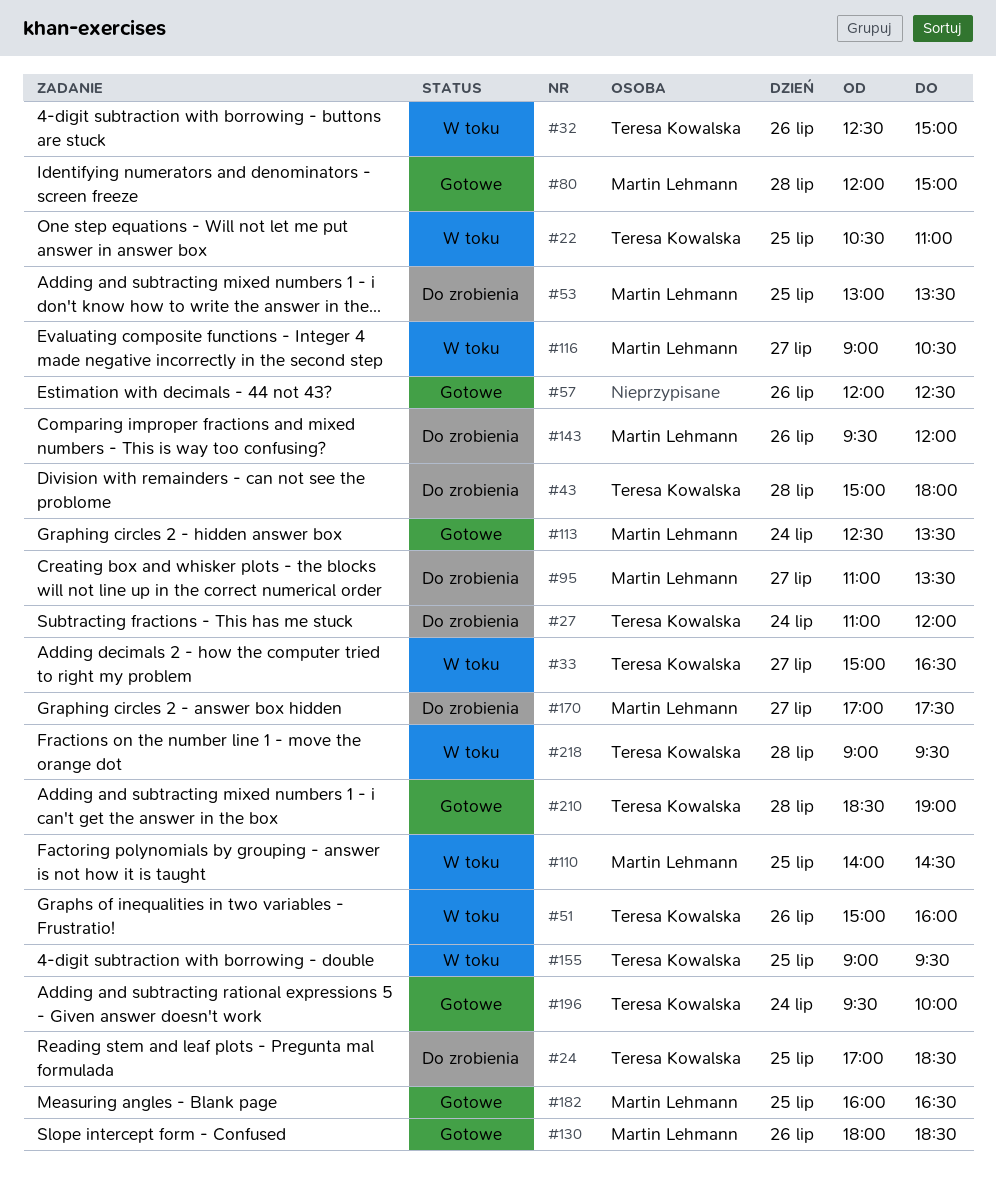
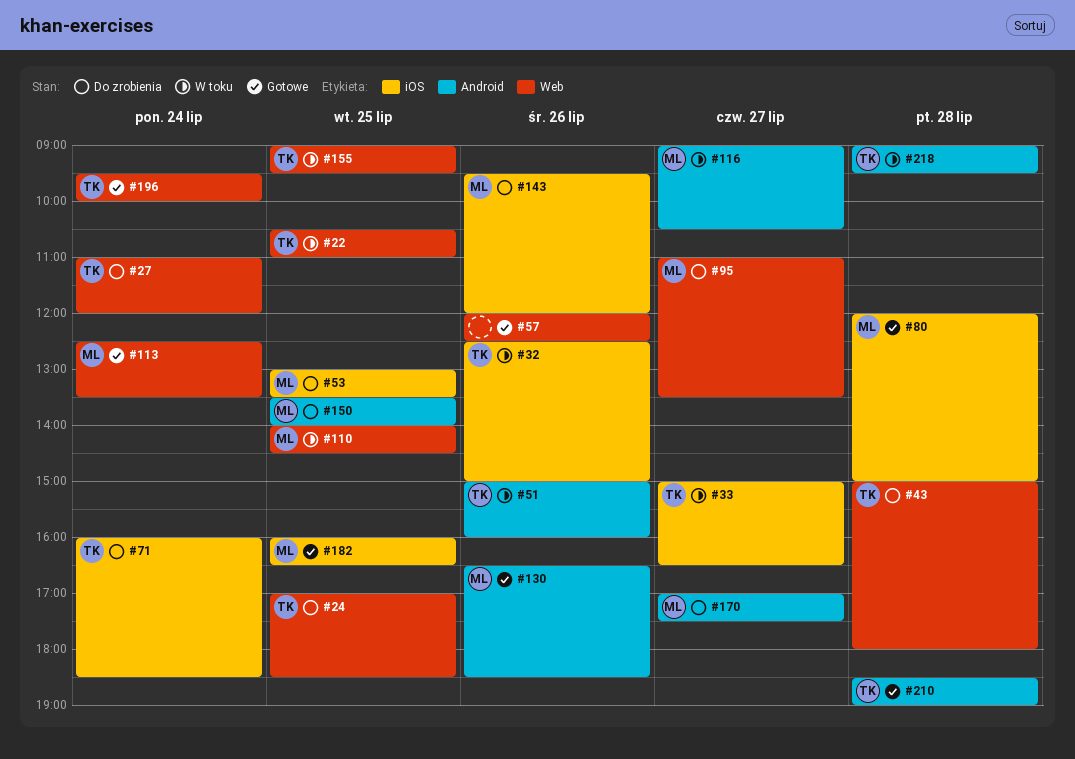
#71: none -> present
#130, begins: 18:00 -> 16:30
#150: none -> present

